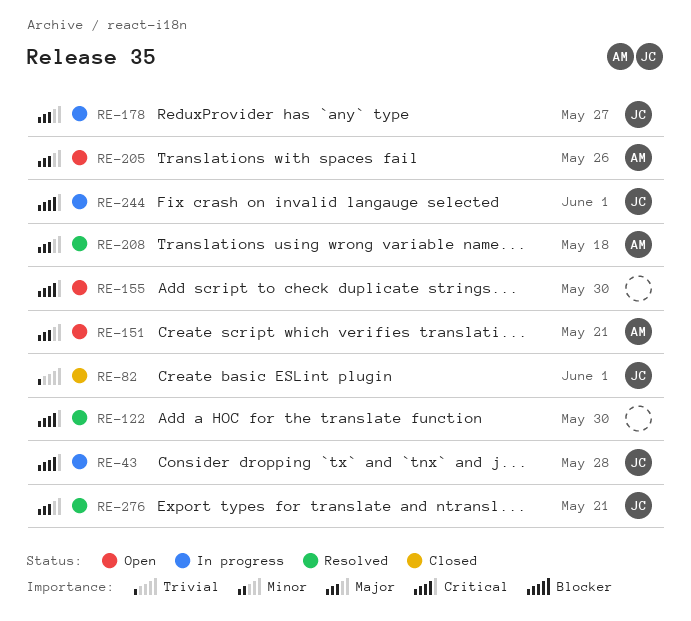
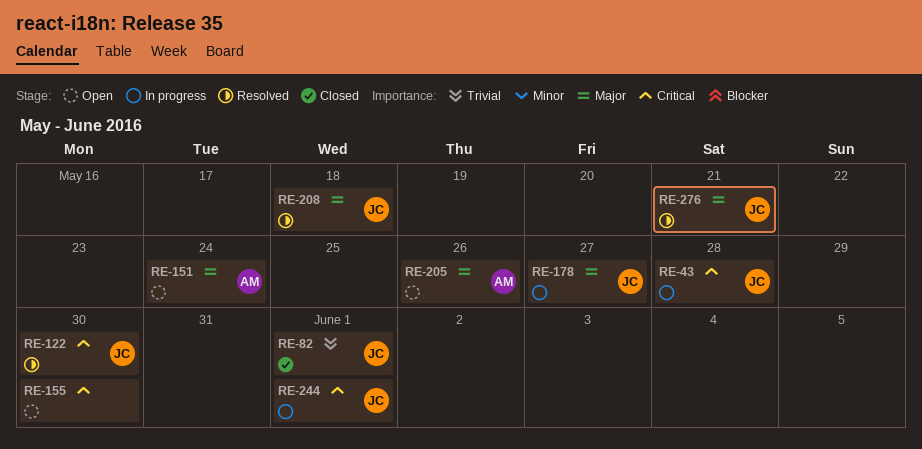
RE-122, owner: none -> JC
RE-151, due: May 21 -> May 24
RE-208, owner: AM -> JC

